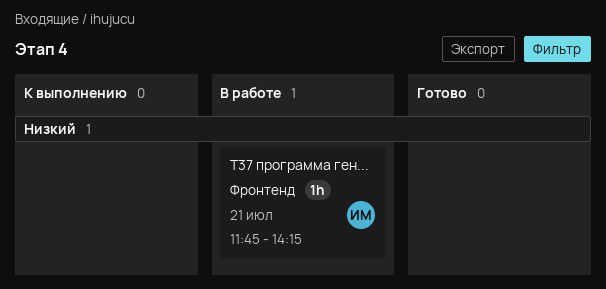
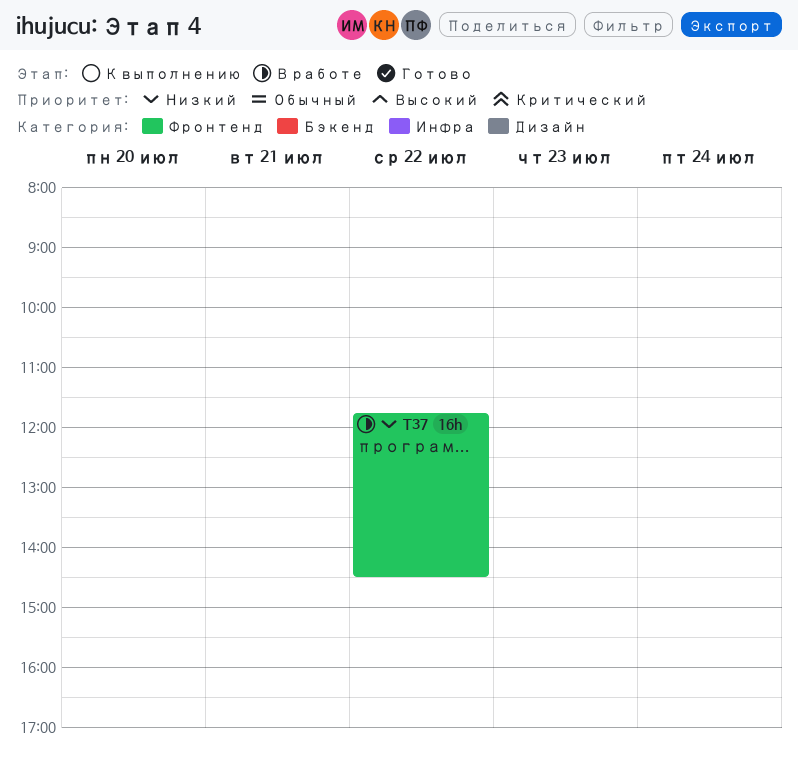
T37, estimate: 1h -> 16h
T37, day: Jul 21 -> Jul 22
T37, ends: 14:15 -> 14:30

